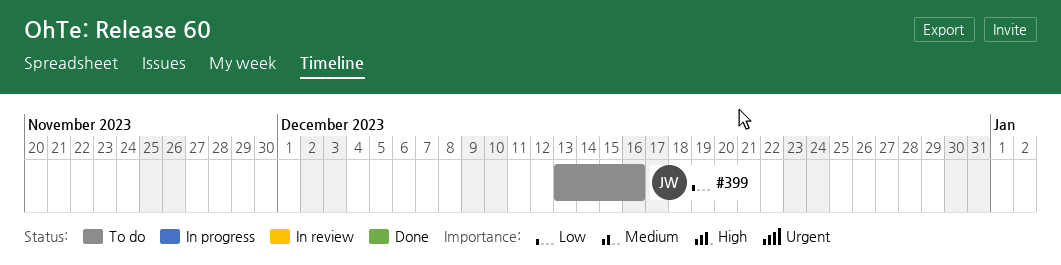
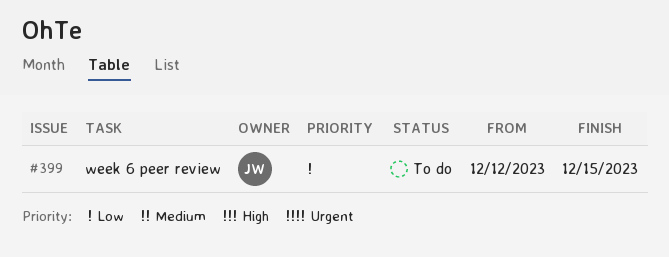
#399, start: Dec 13 -> Dec 12
#399, due: Dec 16 -> Dec 15

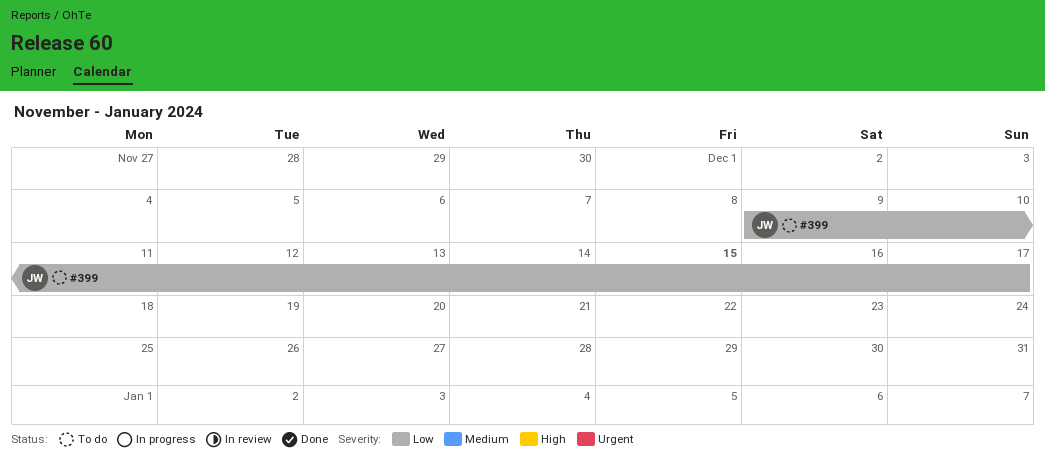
#399, start: Dec 12 -> Dec 9
#399, due: Dec 15 -> Dec 17

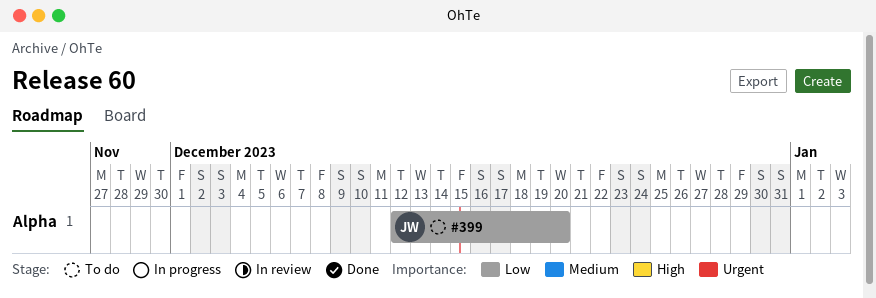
#399, start: Dec 9 -> Dec 12
#399, due: Dec 17 -> Dec 20

